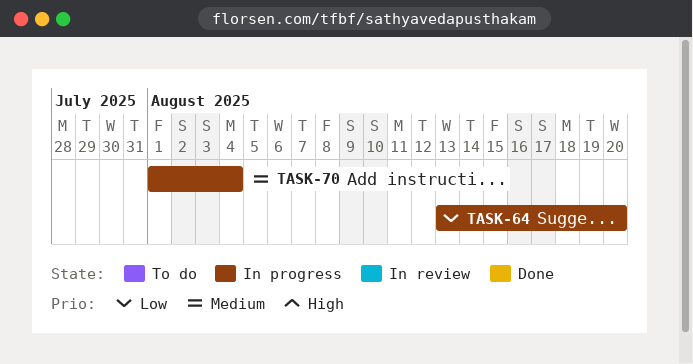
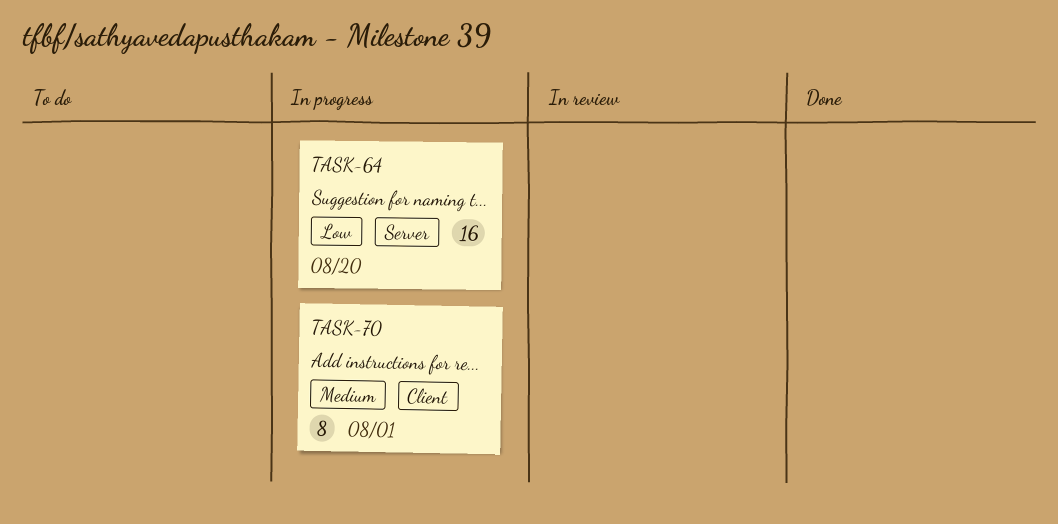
TASK-70, due: Aug 4 -> Aug 1

